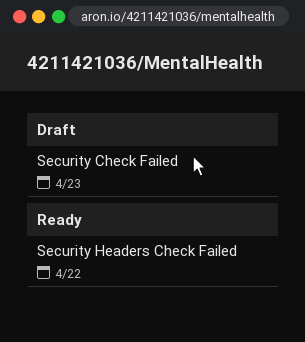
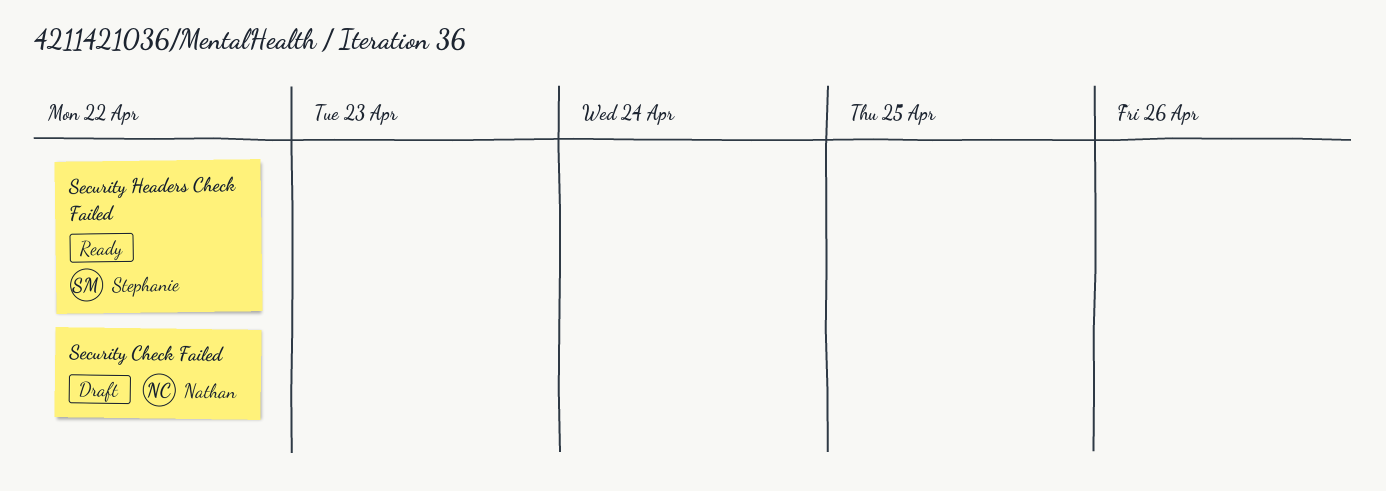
Security Check Failed, due: Apr 23 -> Apr 22

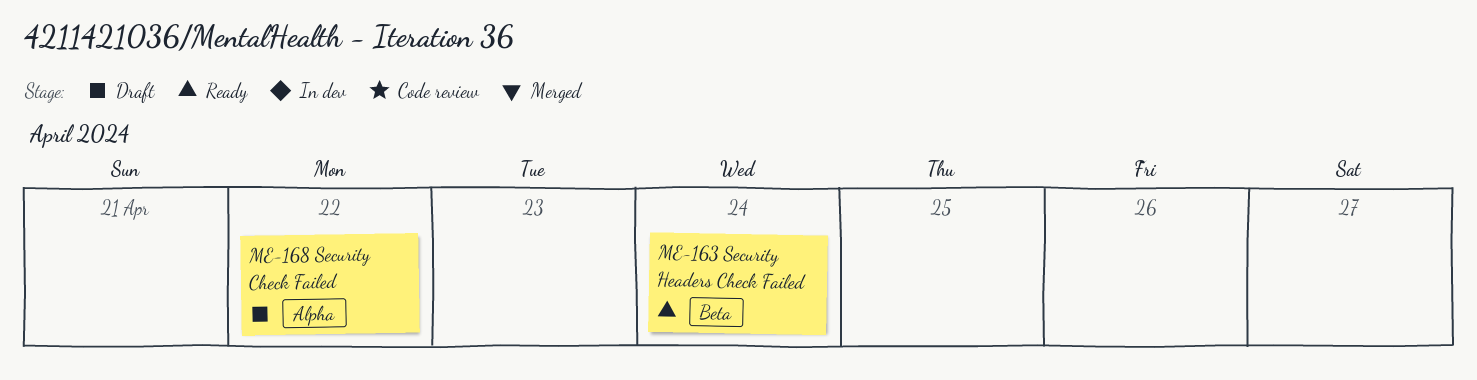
Security Headers Check Failed, due: Apr 22 -> Apr 24

